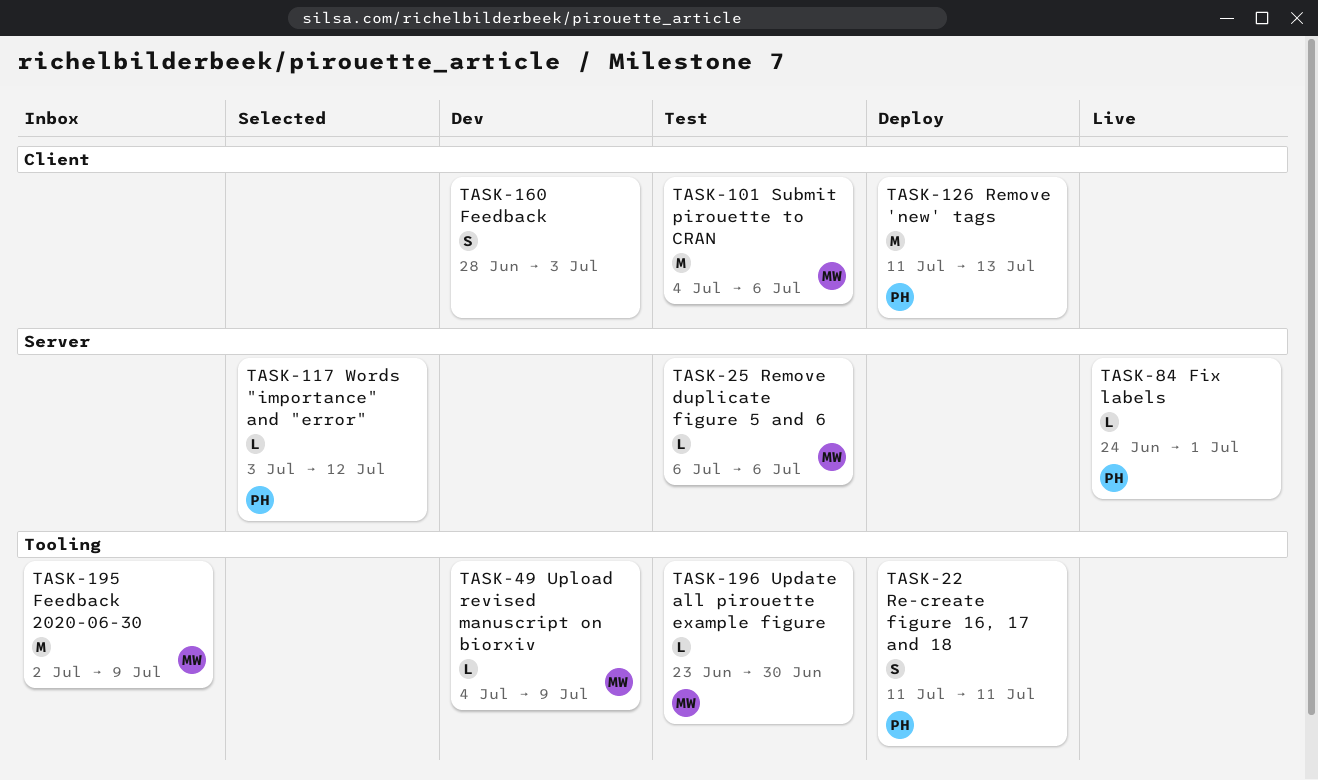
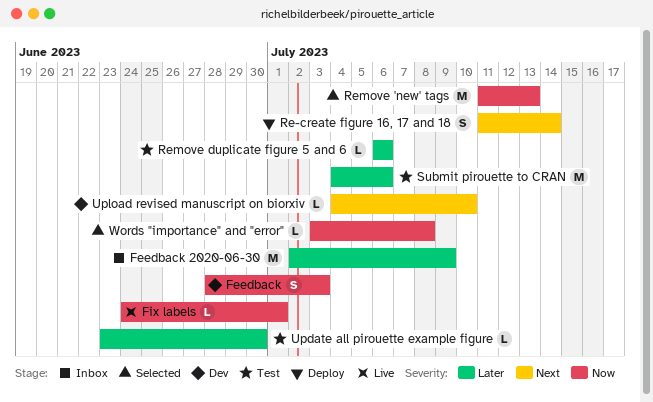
Re-create figure 16, 17 and 18, due: Jul 11 -> Jul 14
Remove 'new' tags, status: Deploy -> Selected
Upload revised manuscript on biorxiv, due: Jul 9 -> Jul 10
Words "importance" and "error", due: Jul 12 -> Jul 8

